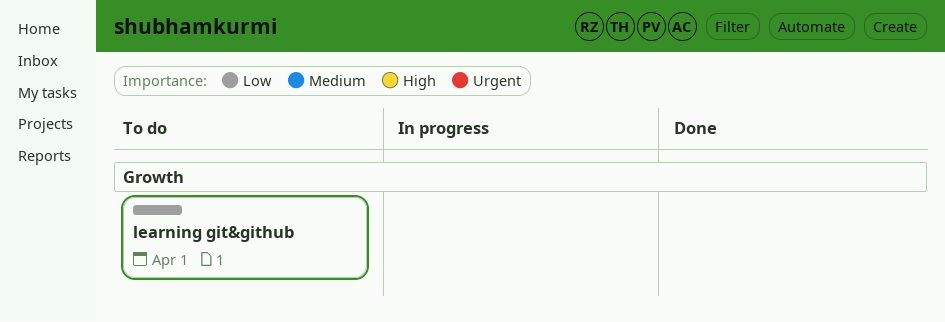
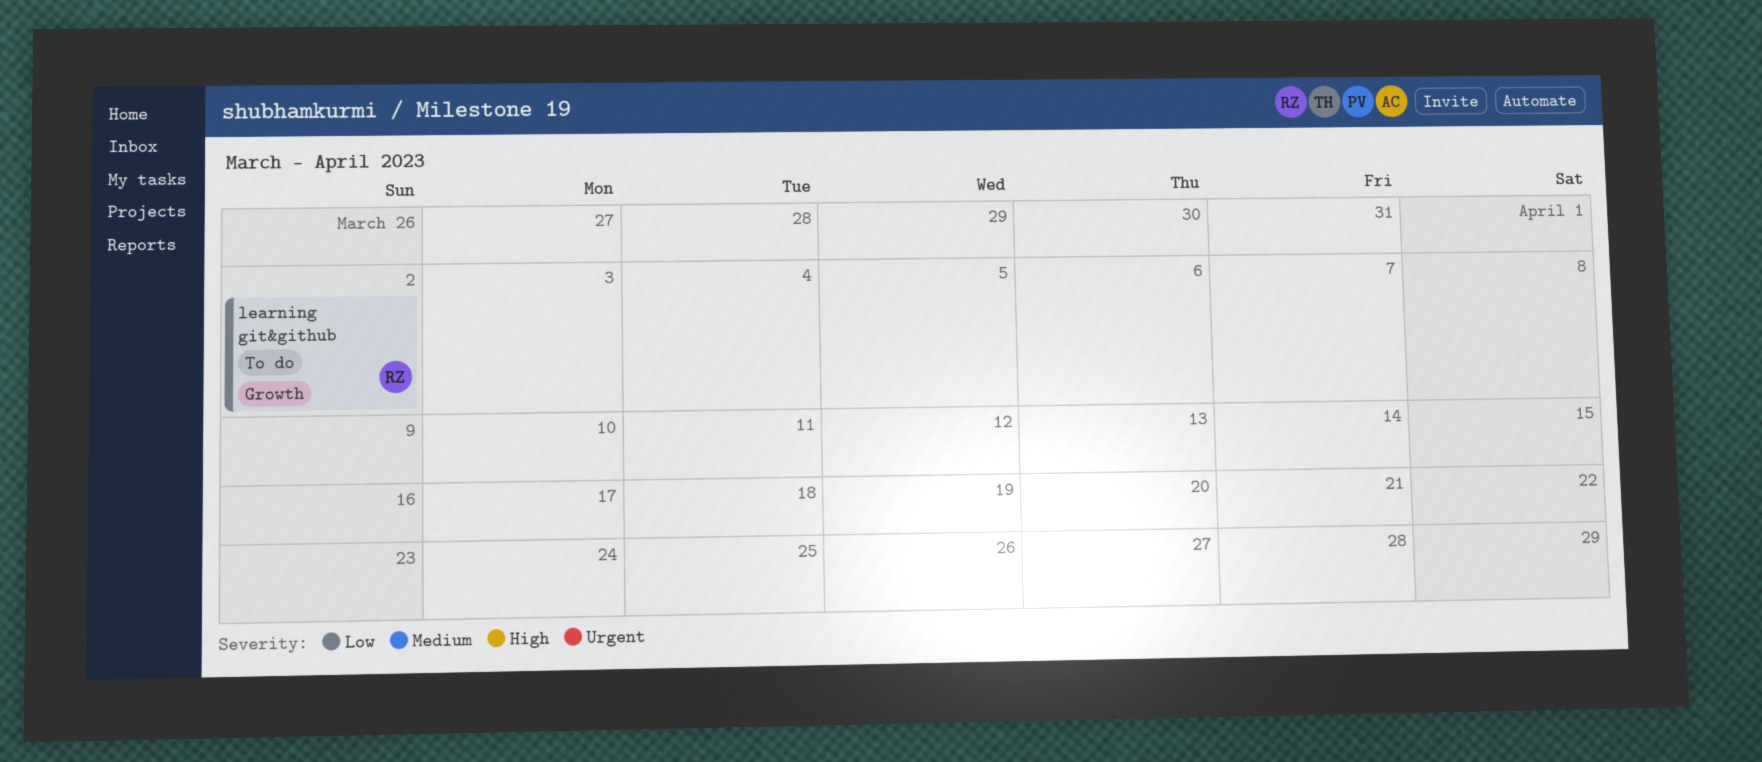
learning git&github, due: Apr 1 -> Apr 2

